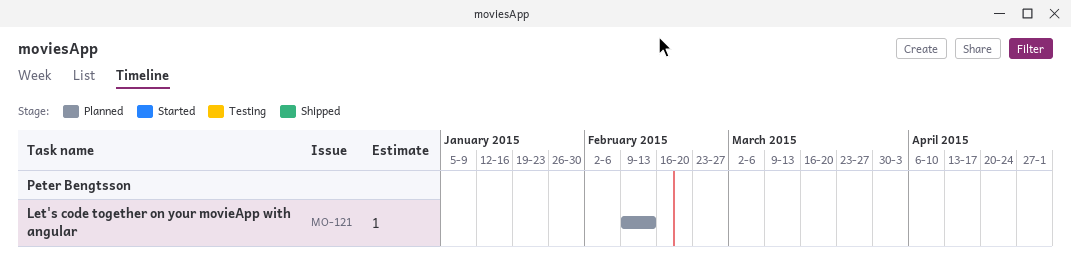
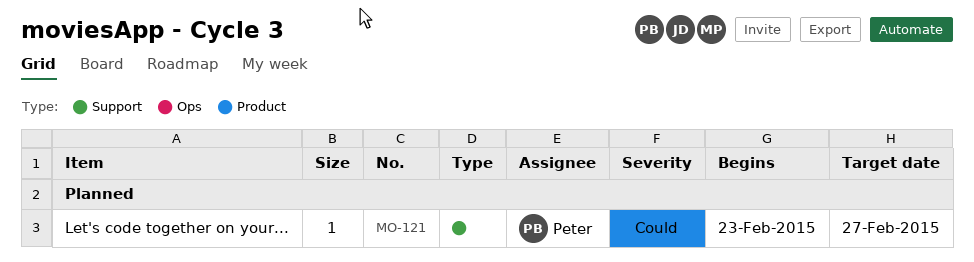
MO-121, start: Feb 9 -> Feb 23
MO-121, due: Feb 13 -> Feb 27

